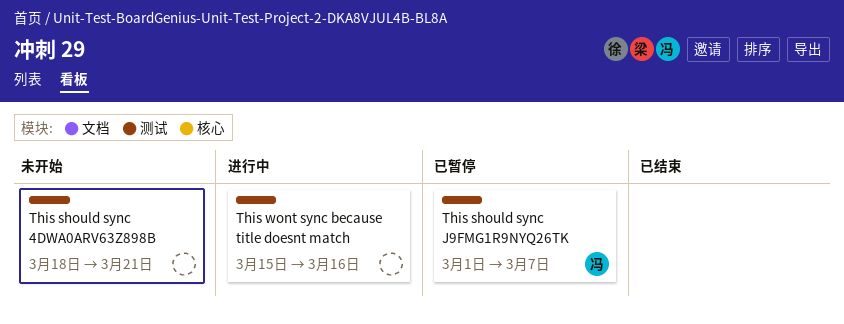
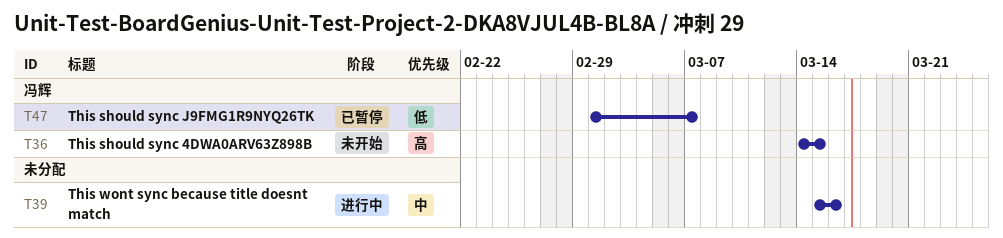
This should sync 4DWA0ARV63Z898B, owner: none -> 冯辉
This should sync 4DWA0ARV63Z898B, start: Mar 18 -> Mar 14
This should sync 4DWA0ARV63Z898B, due: Mar 21 -> Mar 15

